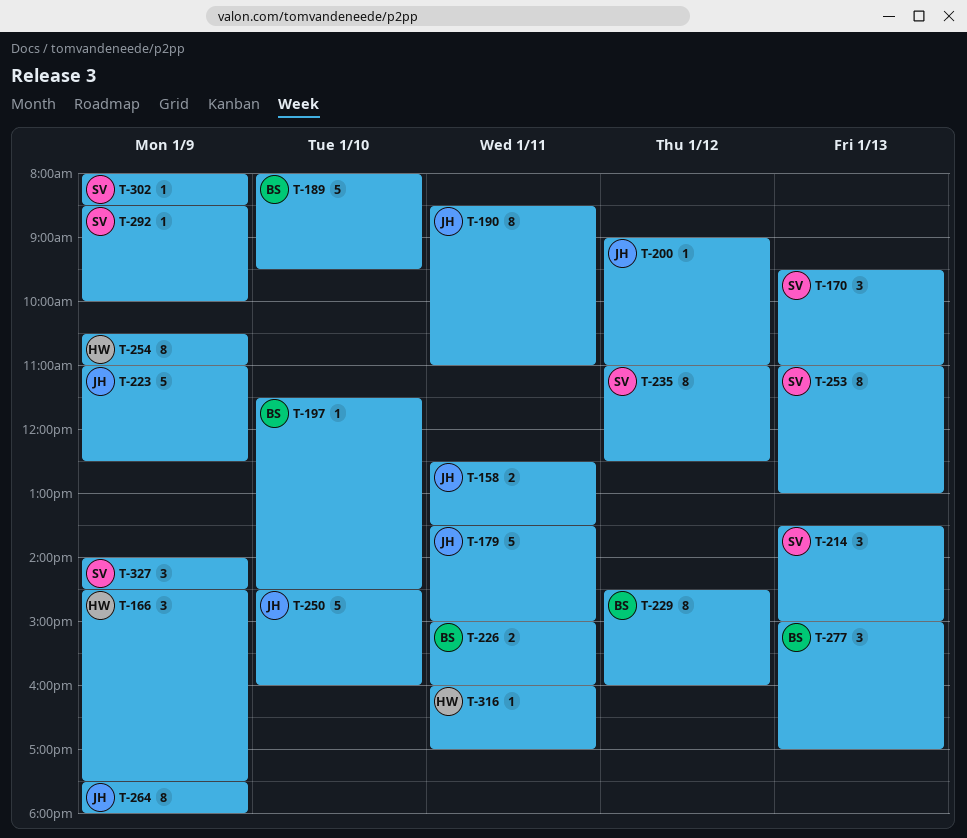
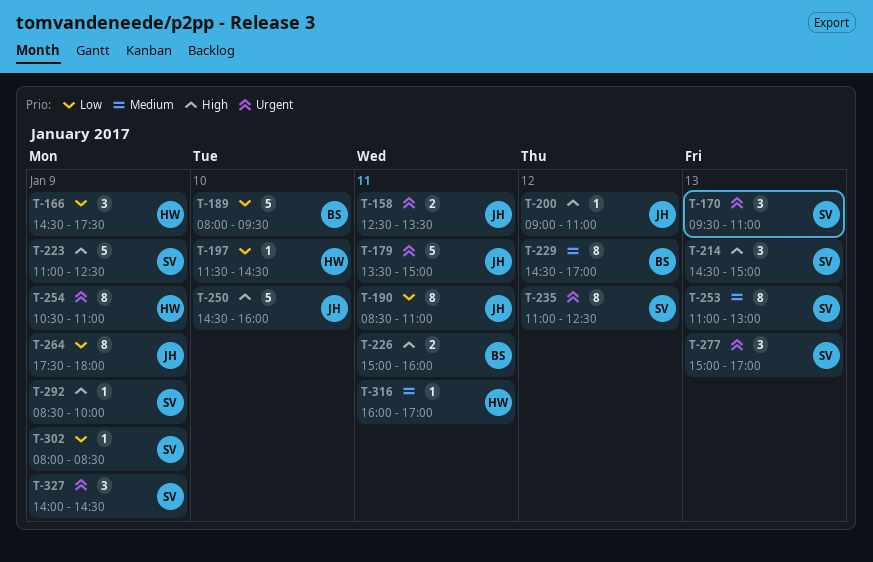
T-197, owner: BS -> HW
T-214, begins: 13:30 -> 14:30
T-223, owner: JH -> SV
T-229, ends: 16:00 -> 17:00
T-277, owner: BS -> SV

